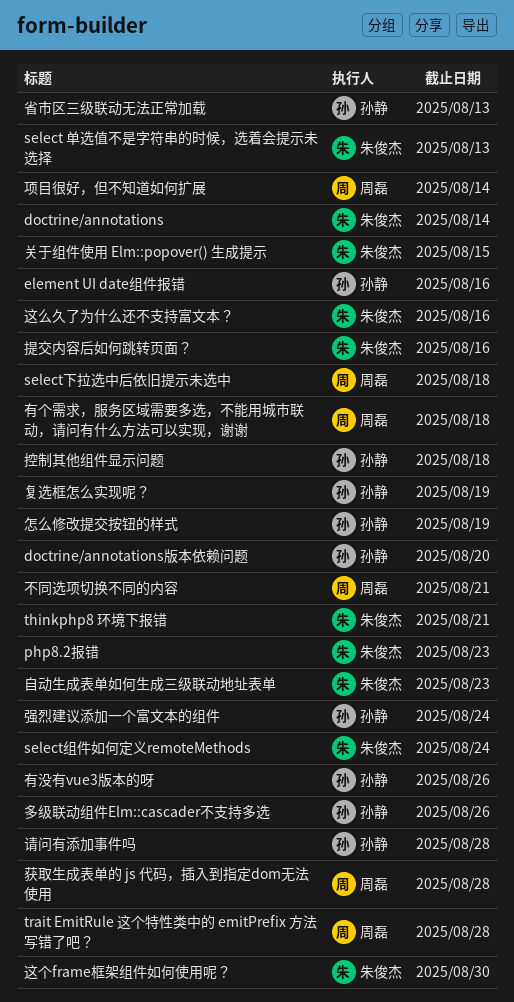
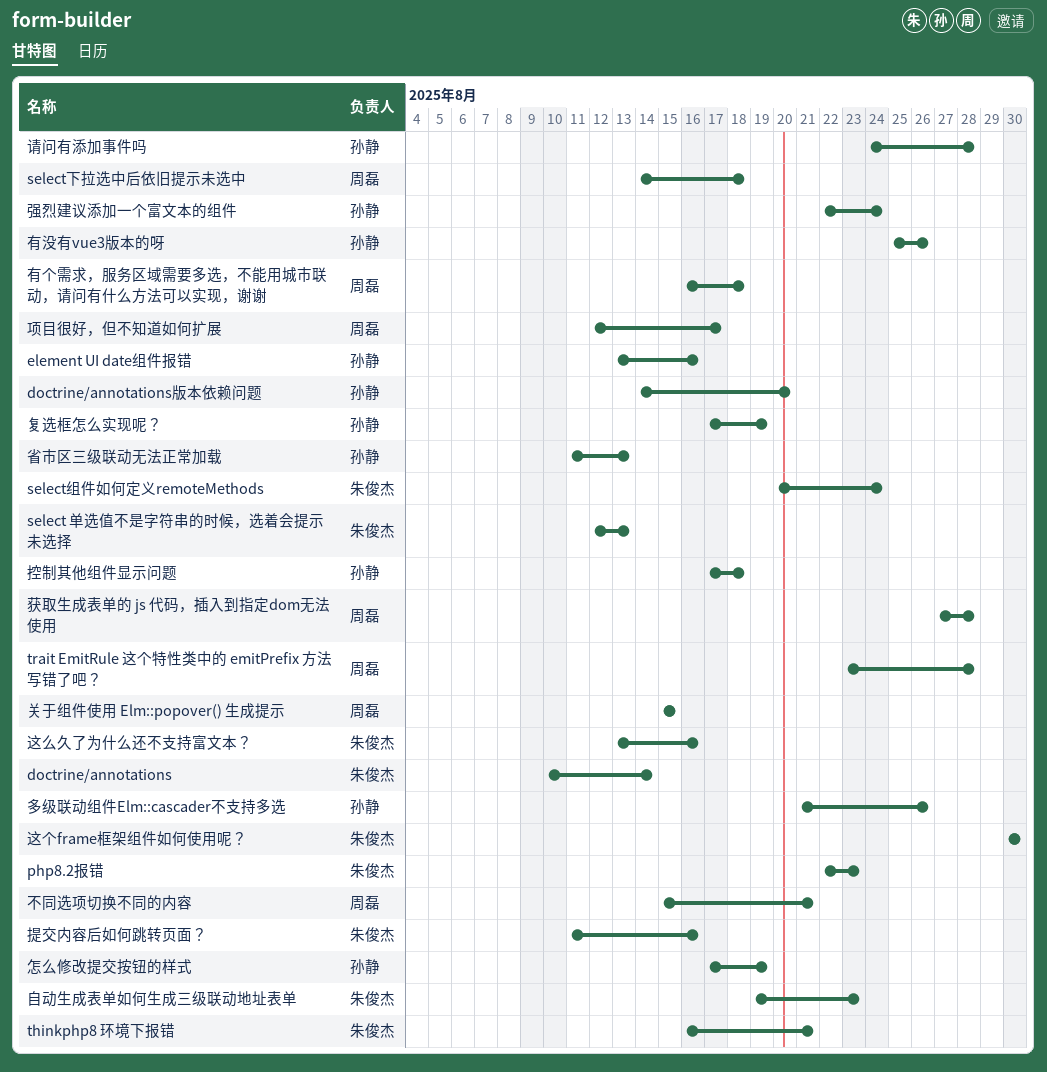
关于组件使用 Elm::popover() 生成提示, owner: 朱俊杰 -> 周磊
项目很好，但不知道如何扩展, due: Aug 14 -> Aug 17

